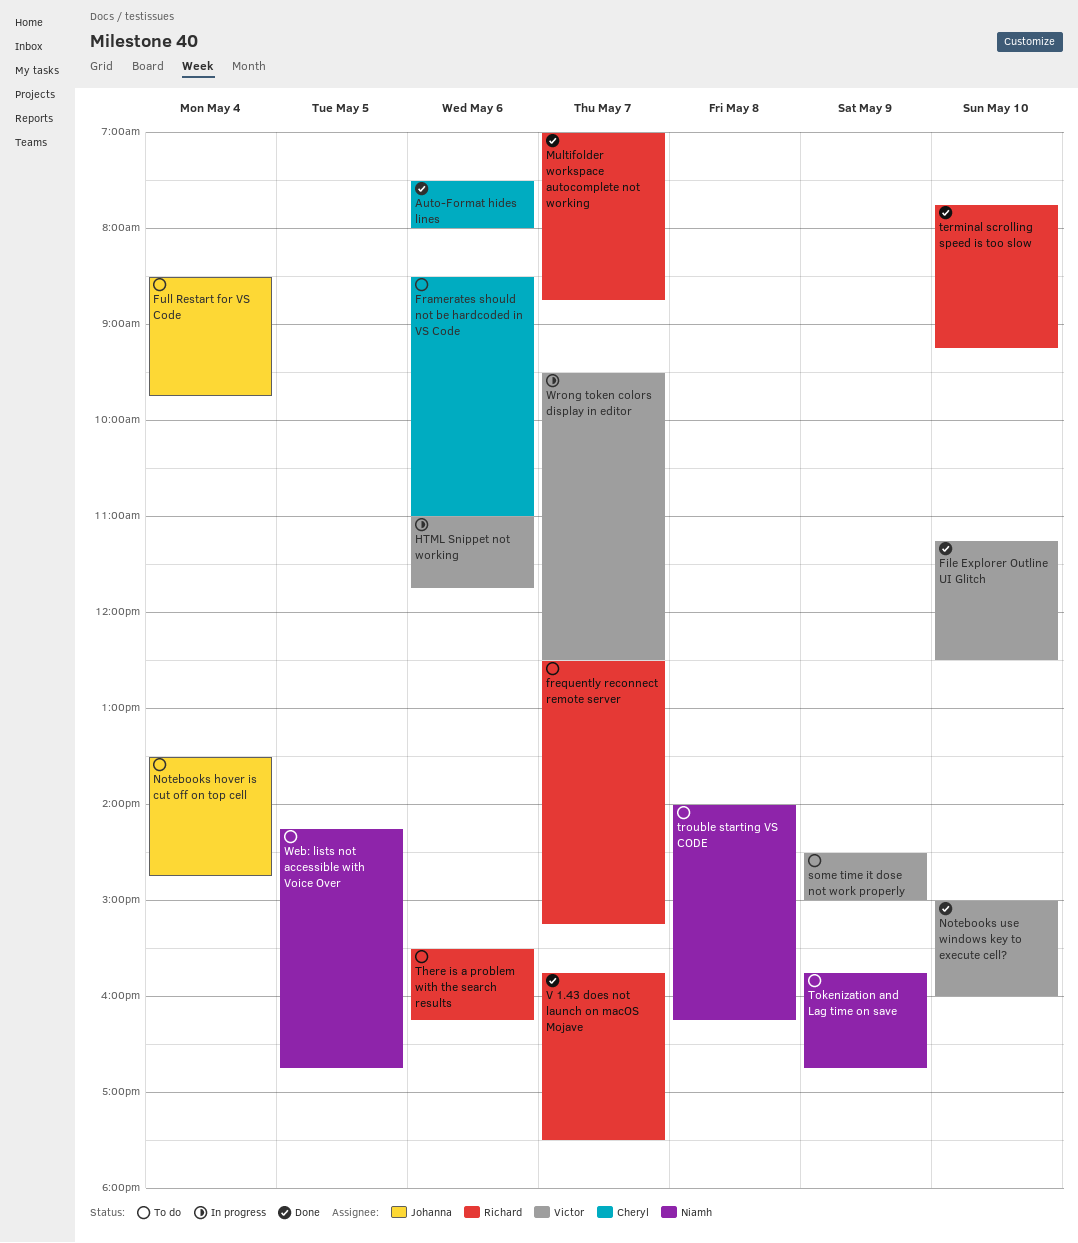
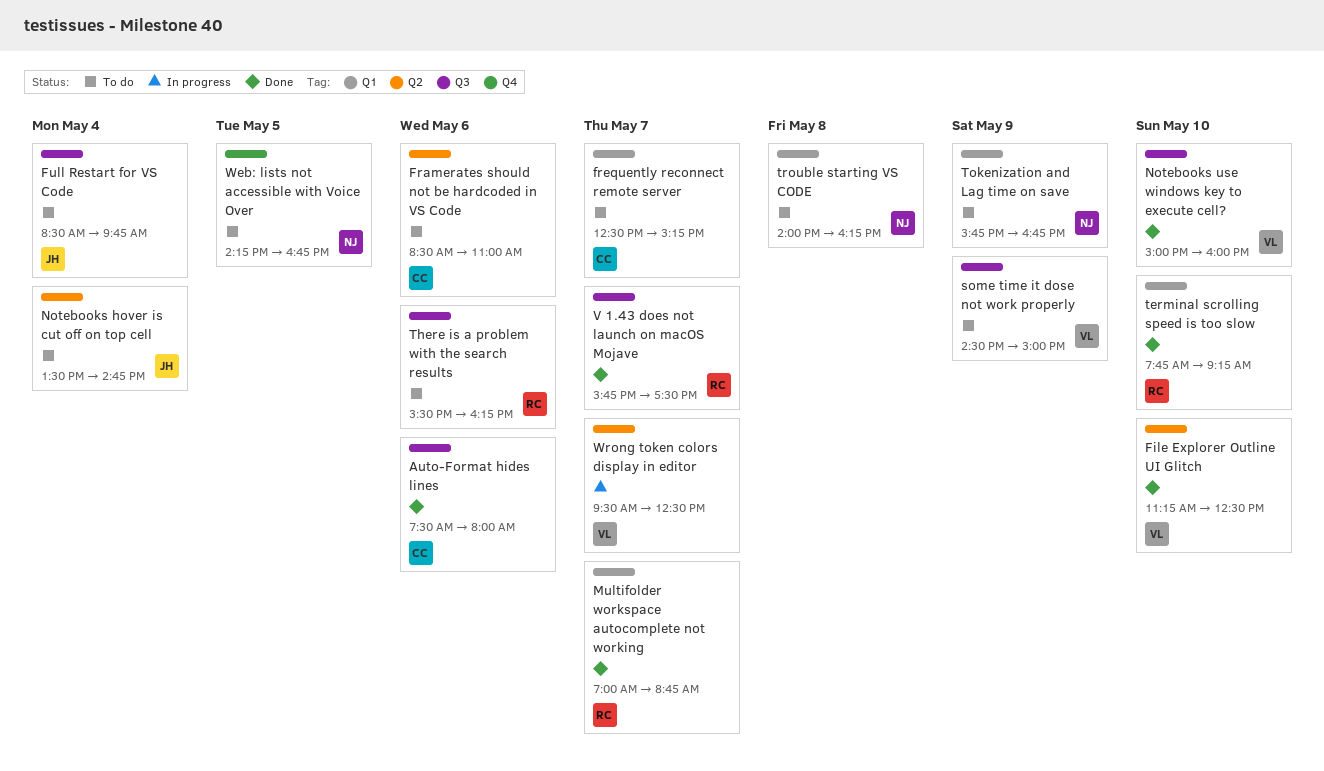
frequently reconnect remote server, owner: Richard -> Cheryl
HTML Snippet not working: present -> none

